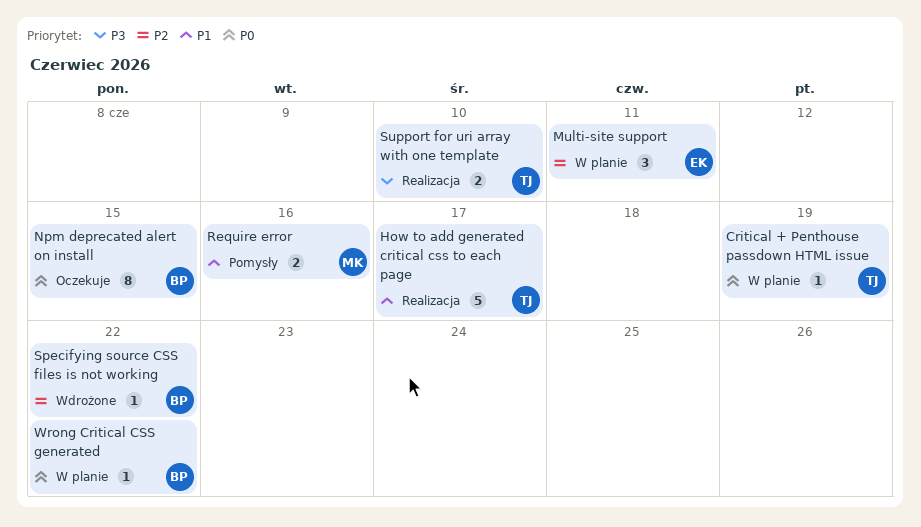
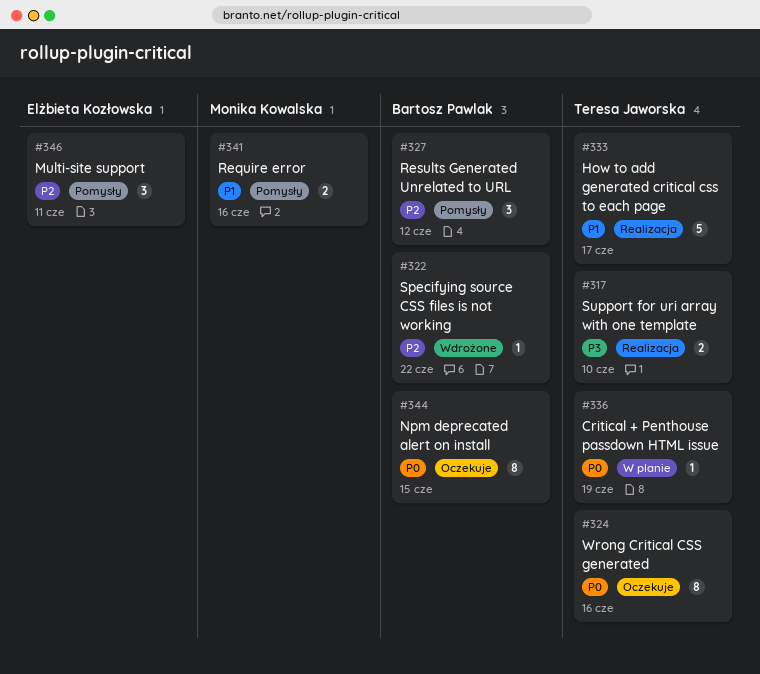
Multi-site support, status: W planie -> Pomysły
Results Generated Unrelated to URL: none -> present
Wrong Critical CSS generated, status: W planie -> Oczekuje
Wrong Critical CSS generated, owner: Bartosz Pawlak -> Teresa Jaworska
Wrong Critical CSS generated, estimate: 1 -> 8
Wrong Critical CSS generated, due: Jun 22 -> Jun 16

